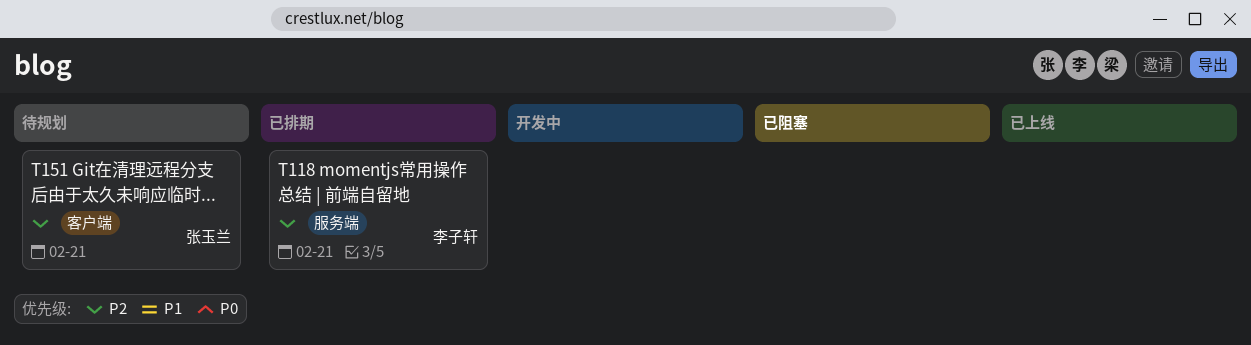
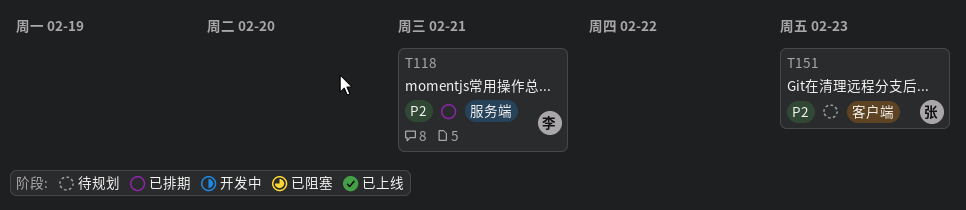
T151, due: Feb 21 -> Feb 23

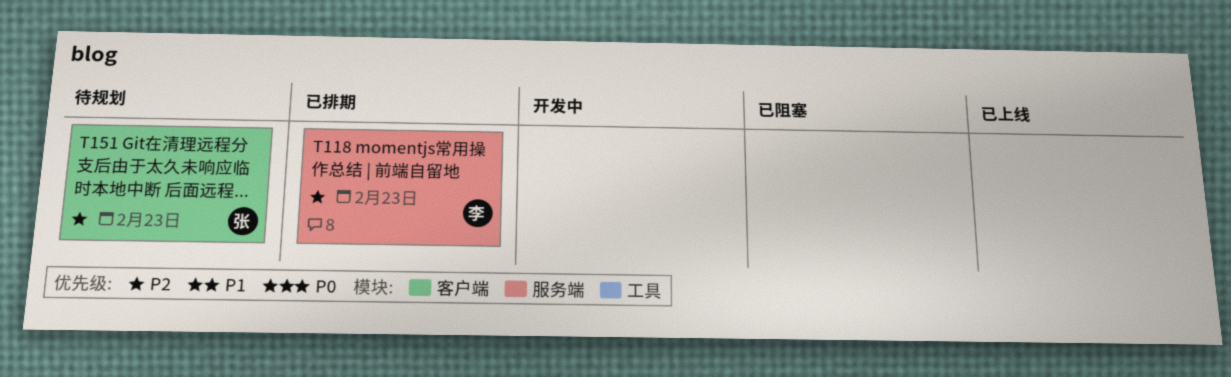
T118, due: Feb 21 -> Feb 23

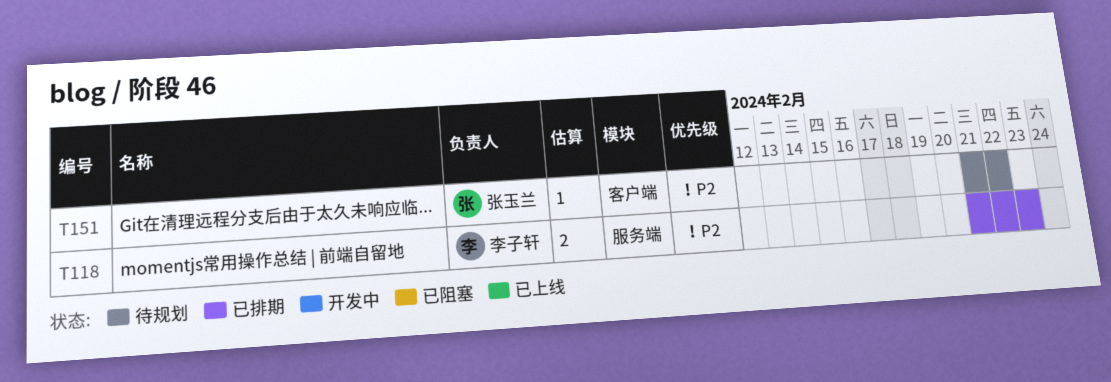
T151, due: Feb 23 -> Feb 22

